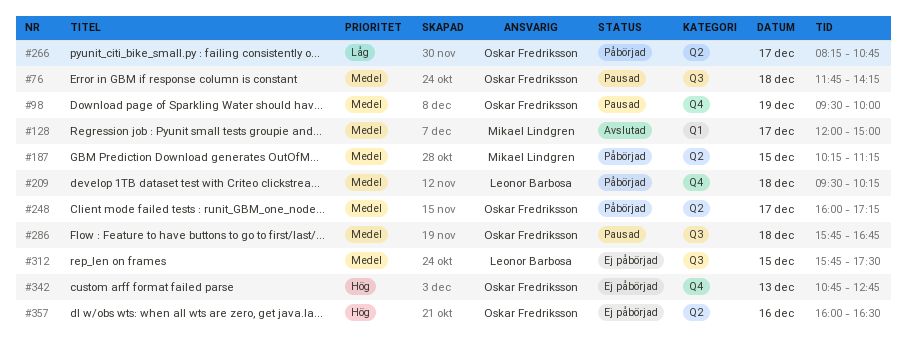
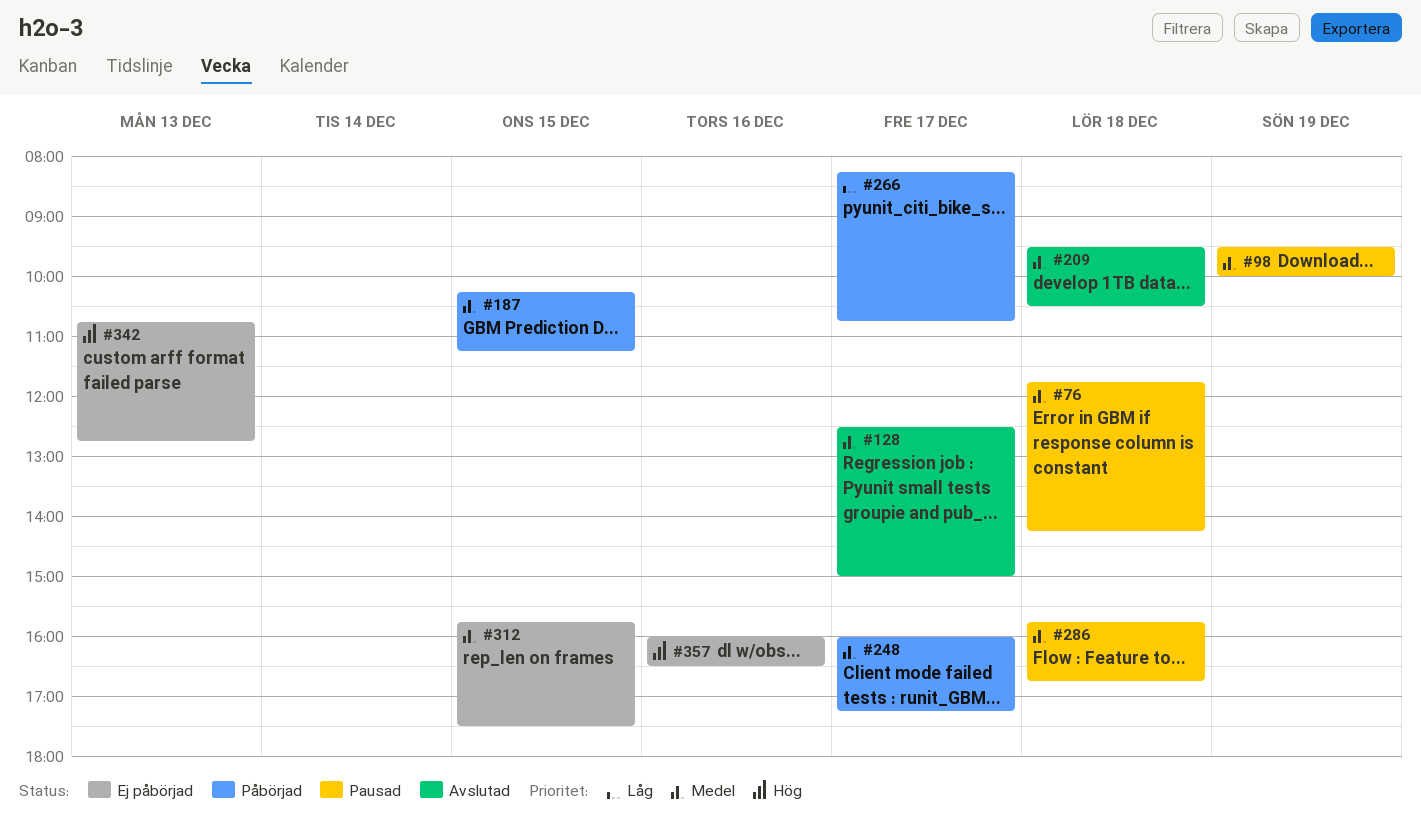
#128, begins: 12:00 -> 12:30
#209, status: Påbörjad -> Avslutad
#209, ends: 10:15 -> 10:30

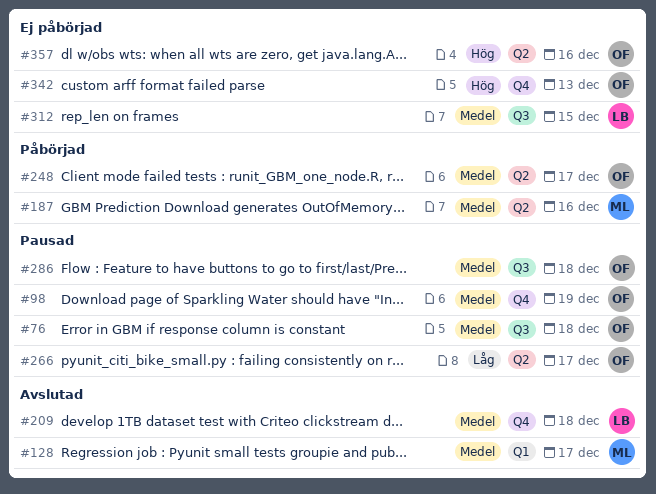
#187, day: Dec 15 -> Dec 16
#266, status: Påbörjad -> Pausad

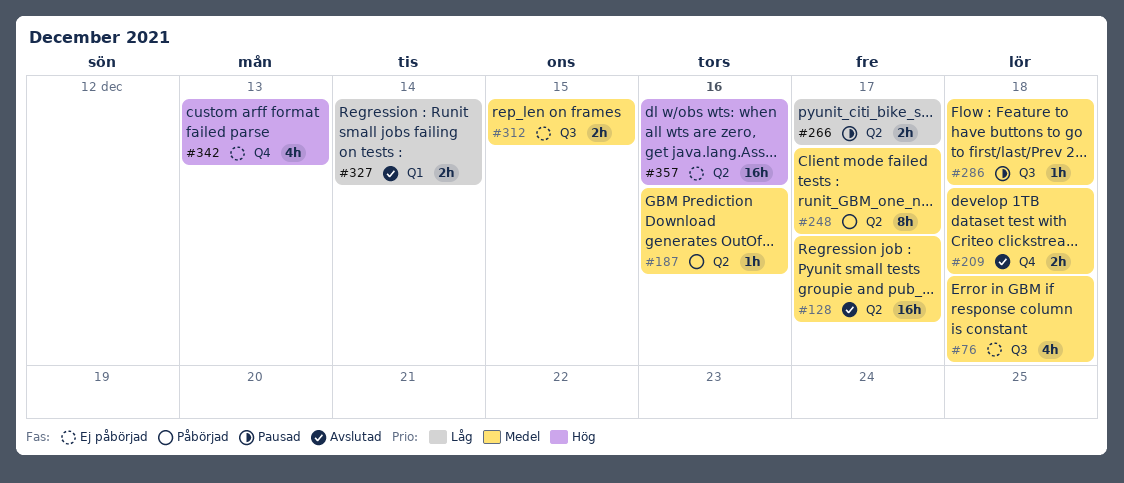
#76, status: Pausad -> Ej påbörjad
#98: present -> none
#128, label: Q1 -> Q2
#327: none -> present

